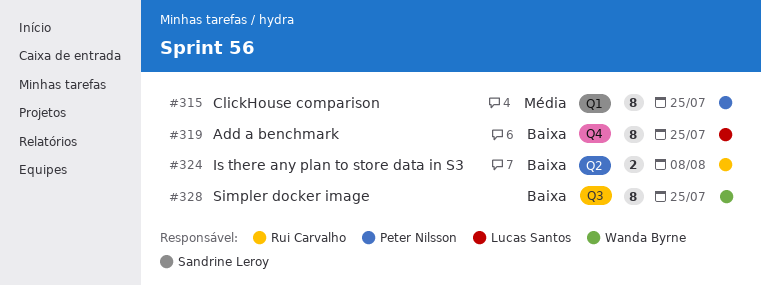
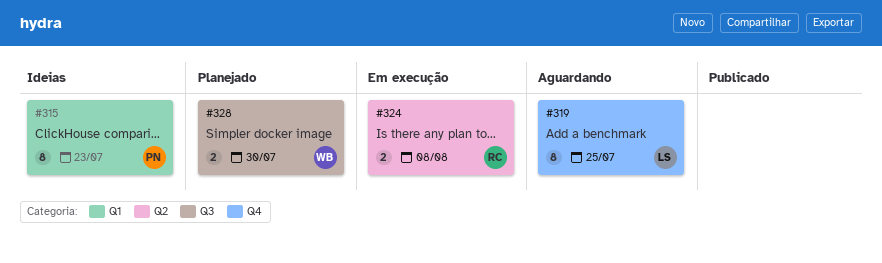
#315, due: Jul 25 -> Jul 23
#328, estimate: 8 -> 2
#328, due: Jul 25 -> Jul 30

